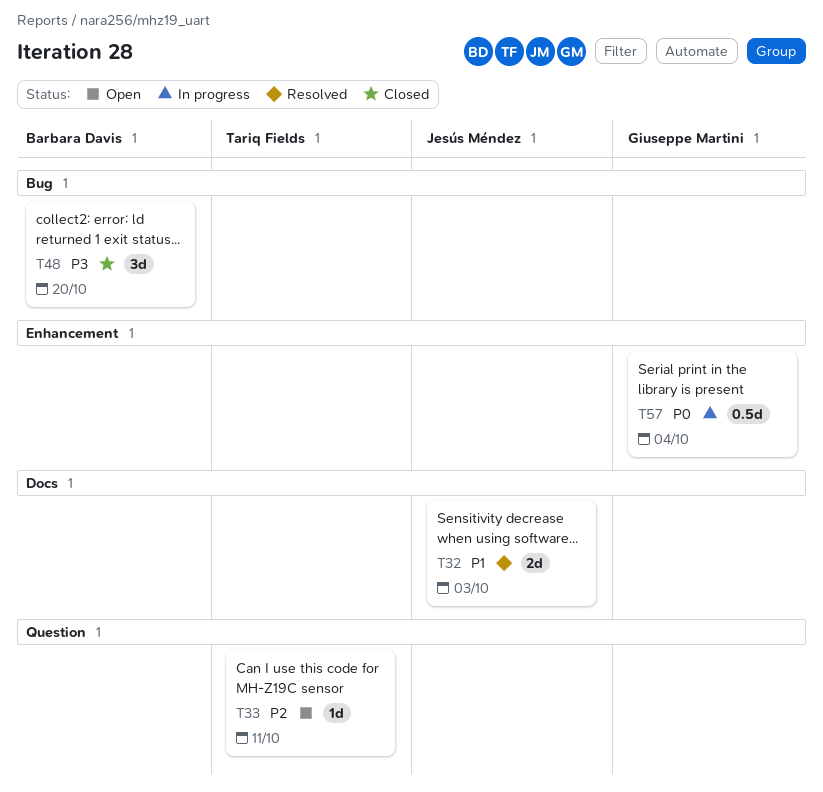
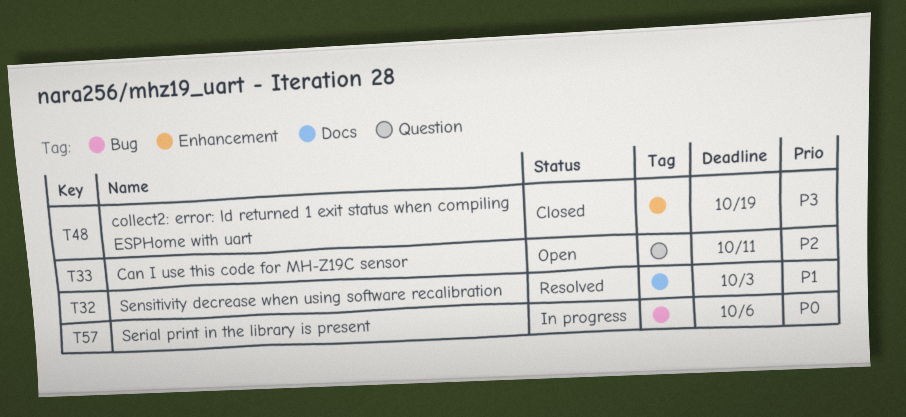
T48, label: Bug -> Enhancement
T48, due: Oct 20 -> Oct 19
T57, label: Enhancement -> Bug
T57, due: Oct 4 -> Oct 6

